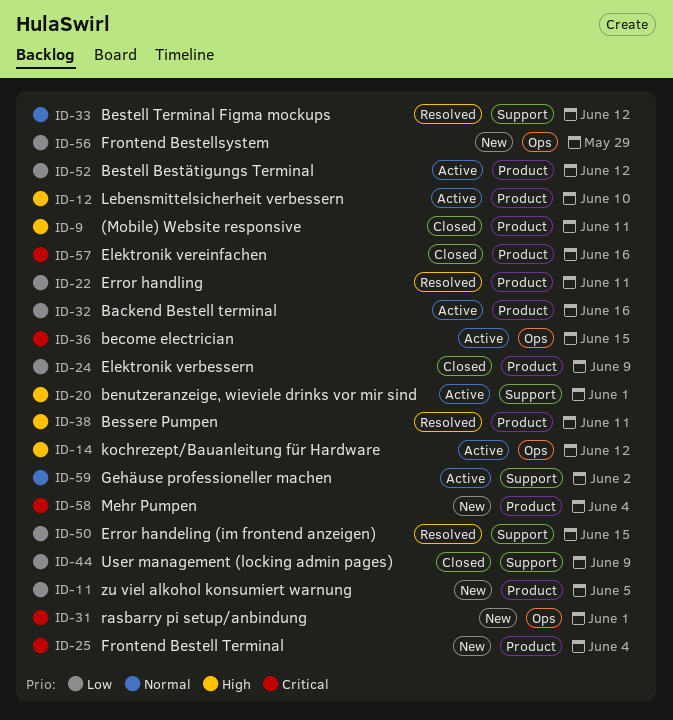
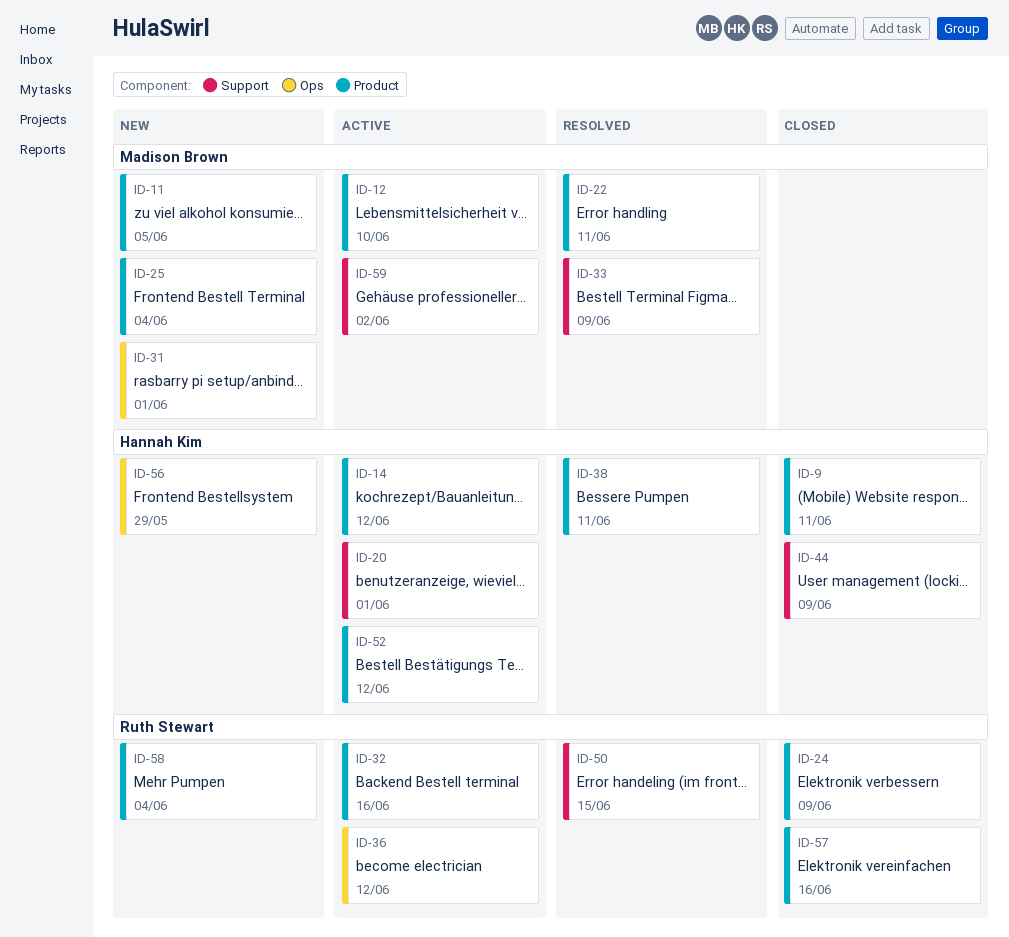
ID-14, label: Ops -> Product
ID-33, due: Jun 12 -> Jun 9
ID-36, due: Jun 15 -> Jun 12

